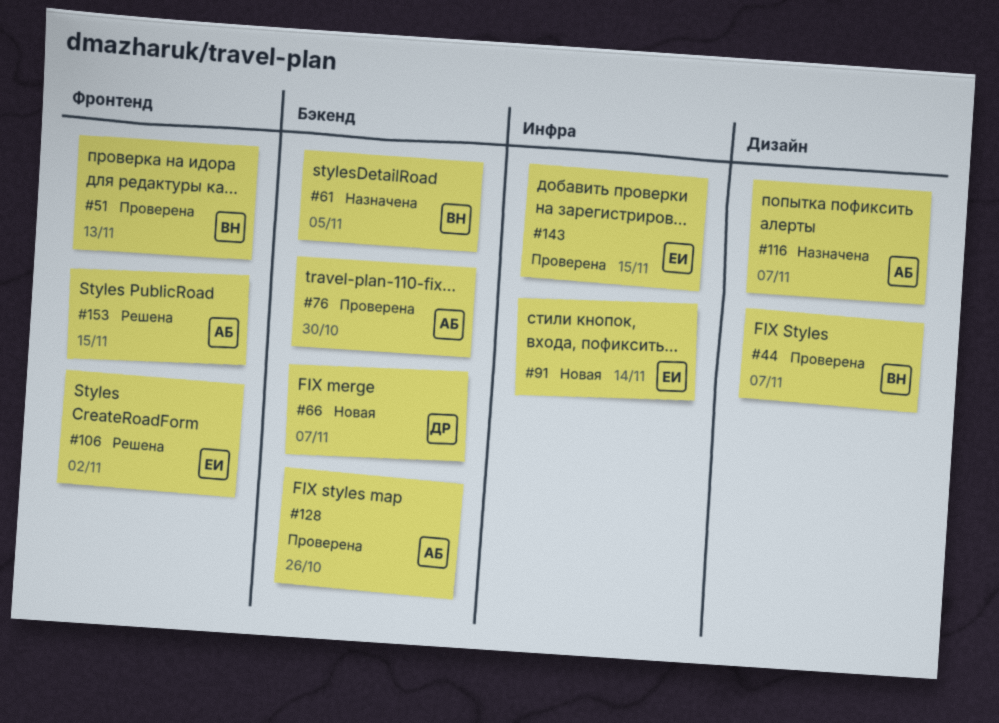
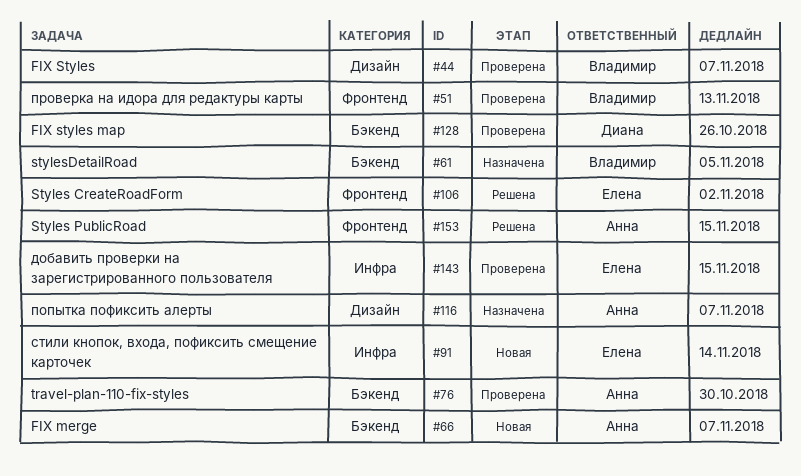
#66, owner: Диана -> Анна
#128, owner: Анна -> Диана

